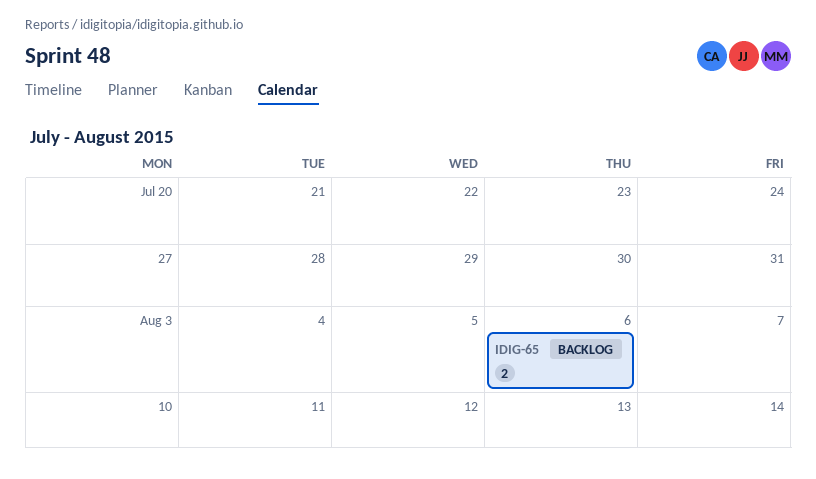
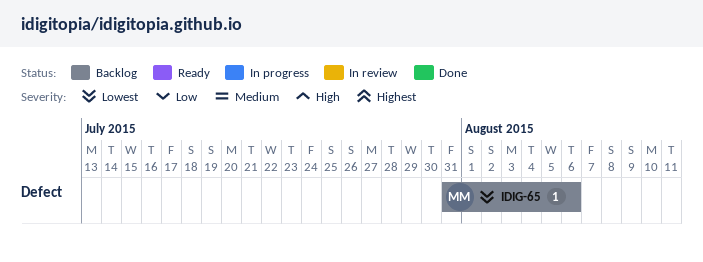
IDIG-65, estimate: 2 -> 1

